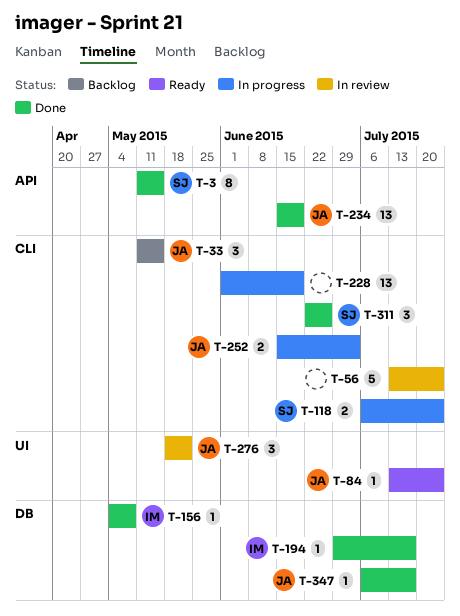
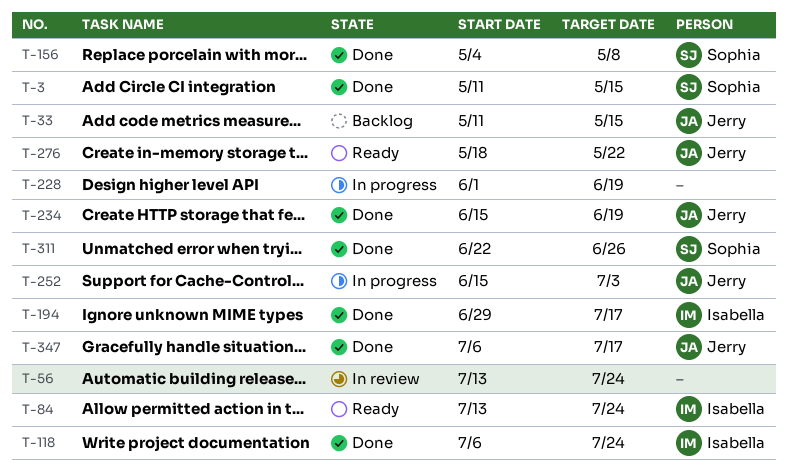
T-84, owner: Jerry -> Isabella
T-118, status: In progress -> Done
T-118, owner: Sophia -> Isabella
T-156, owner: Isabella -> Sophia
T-276, status: In review -> Ready

